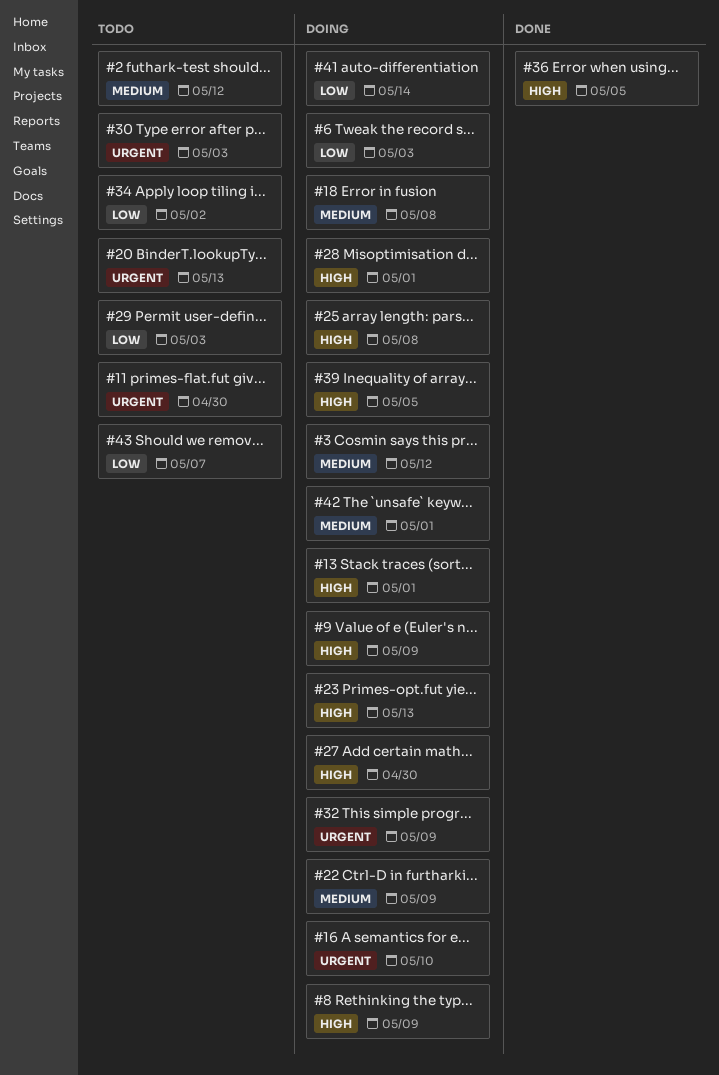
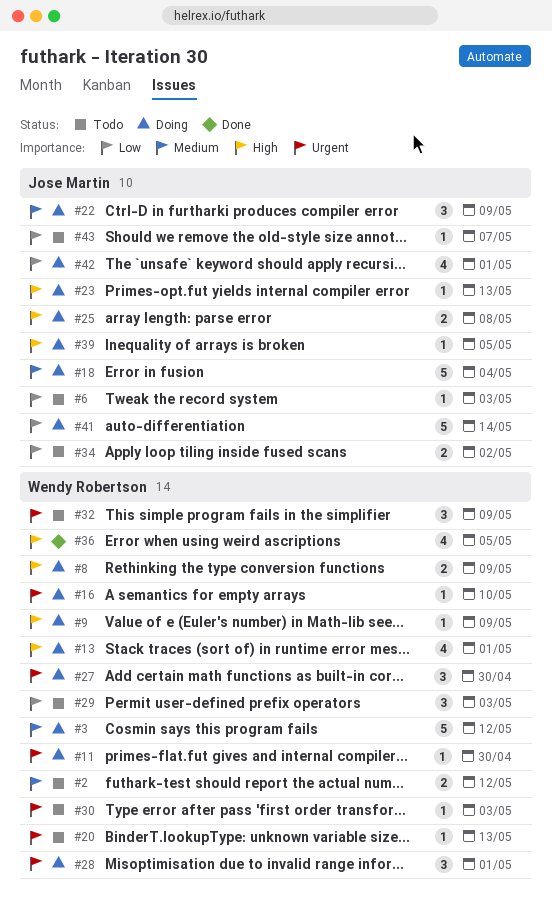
#6, status: Doing -> Todo
#11, status: Todo -> Doing
#18, due: May 8 -> May 4
#27, priority: High -> Urgent
#28, priority: High -> Urgent
#32, status: Doing -> Todo
#42, priority: Medium -> Low

